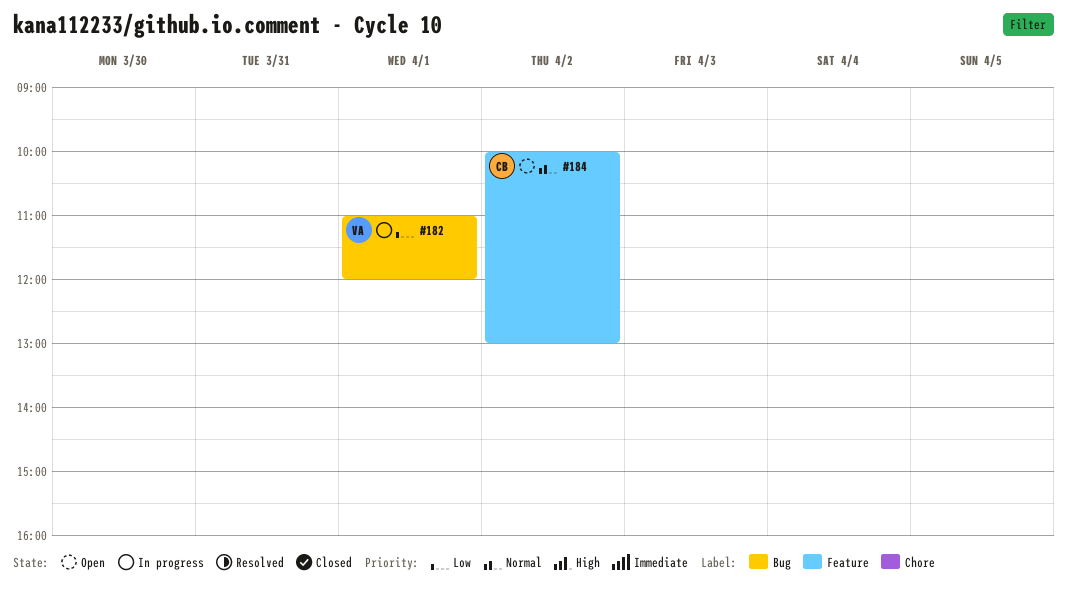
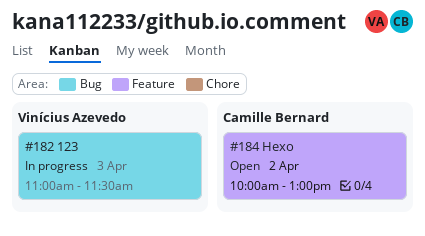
#182, day: Apr 1 -> Apr 3
#182, ends: 12:00 -> 11:30

